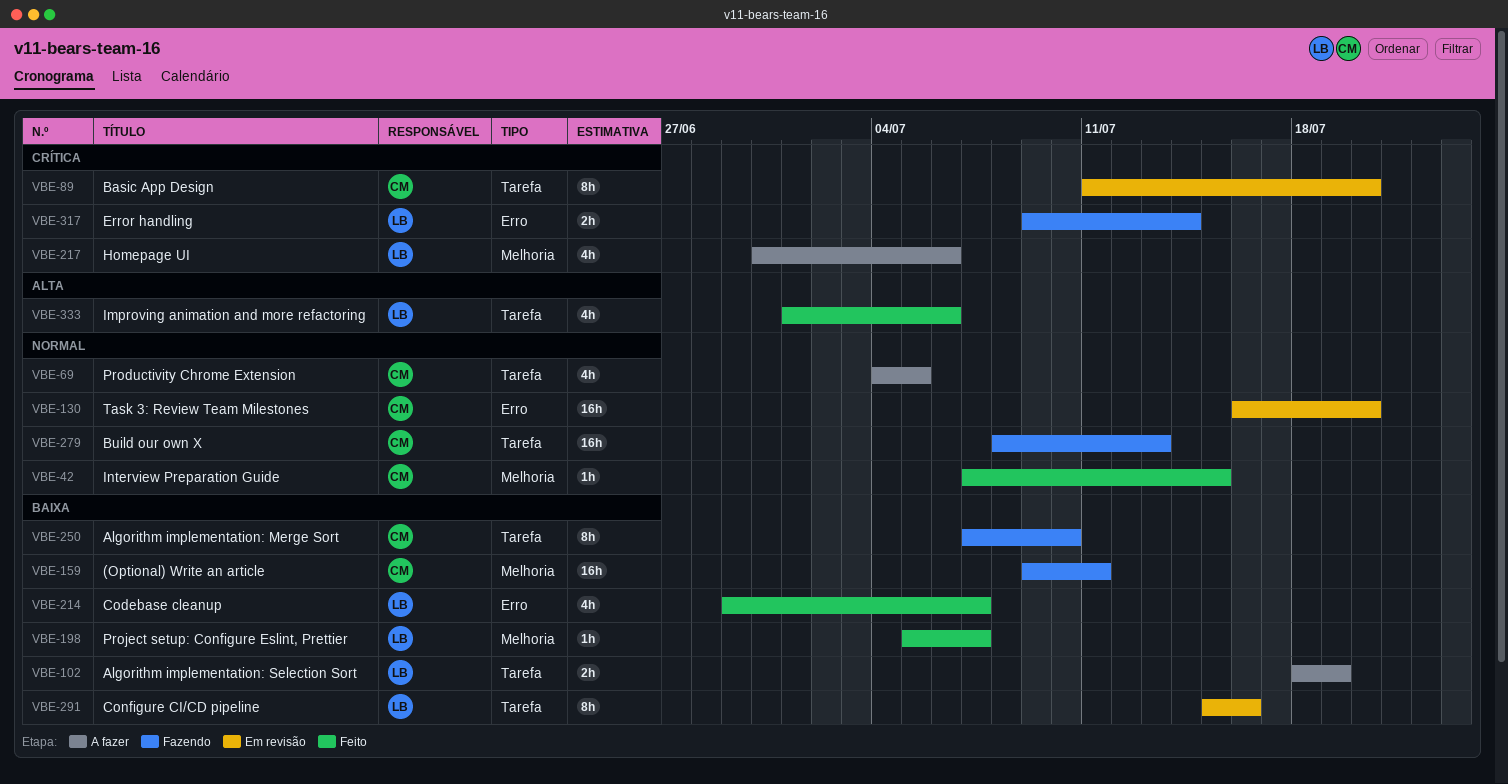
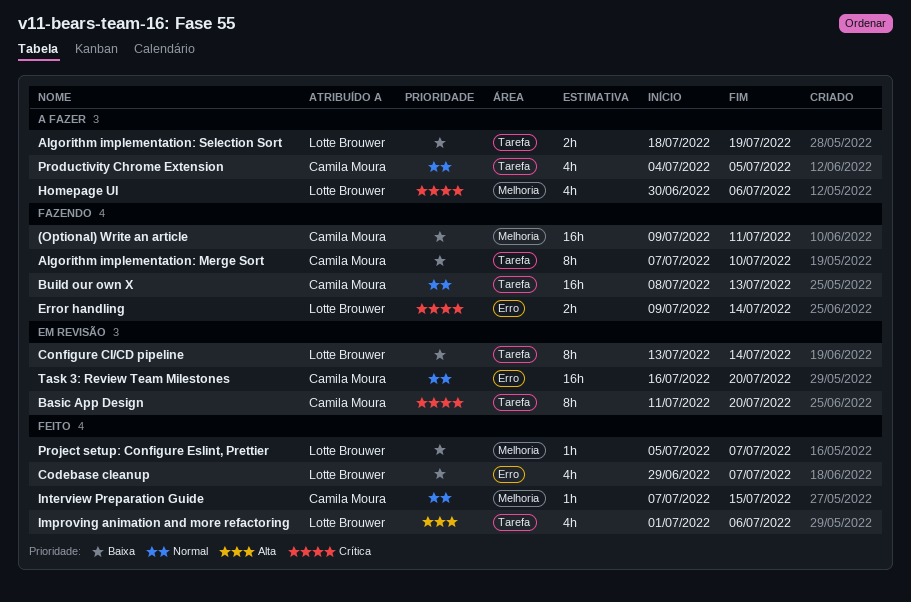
Configure CI/CD pipeline, start: Jul 15 -> Jul 13
Configure CI/CD pipeline, due: Jul 16 -> Jul 14

